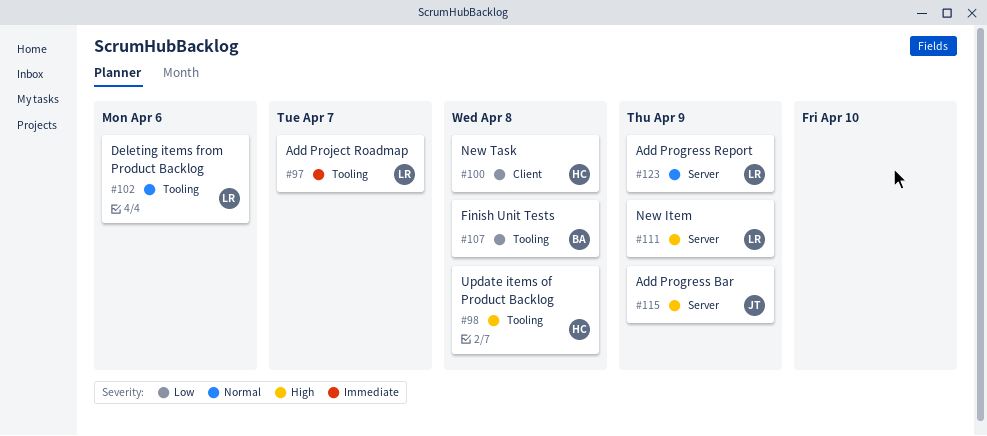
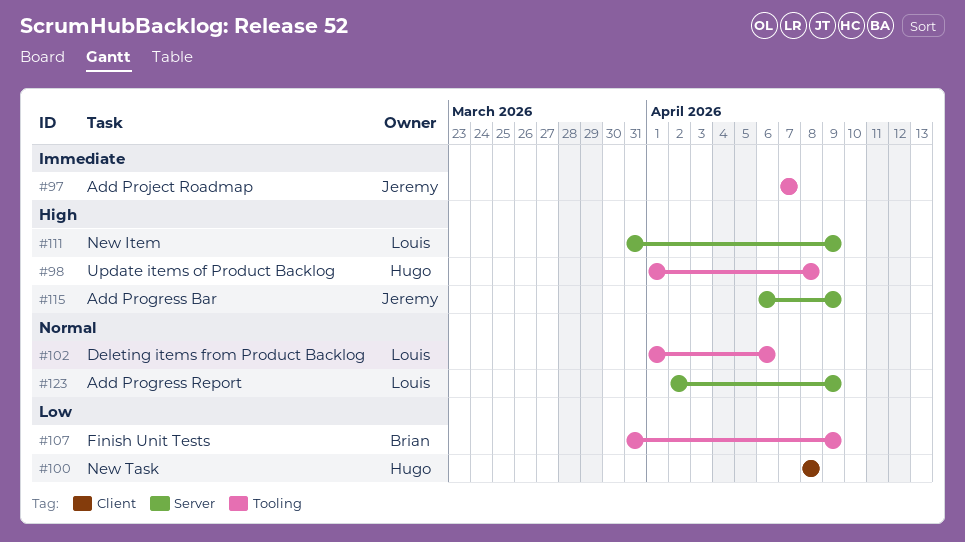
#97, owner: Louis -> Jeremy
#107, due: Apr 8 -> Apr 9

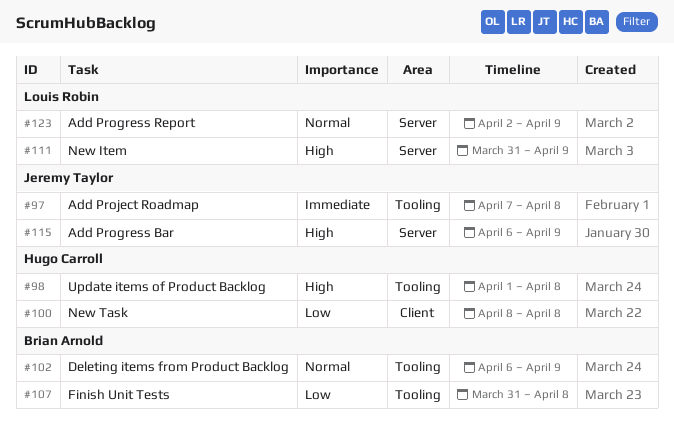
#97, due: Apr 7 -> Apr 8
#102, owner: Louis Robin -> Brian Arnold
#102, start: Apr 1 -> Apr 6
#102, due: Apr 6 -> Apr 9
#107, due: Apr 9 -> Apr 8

